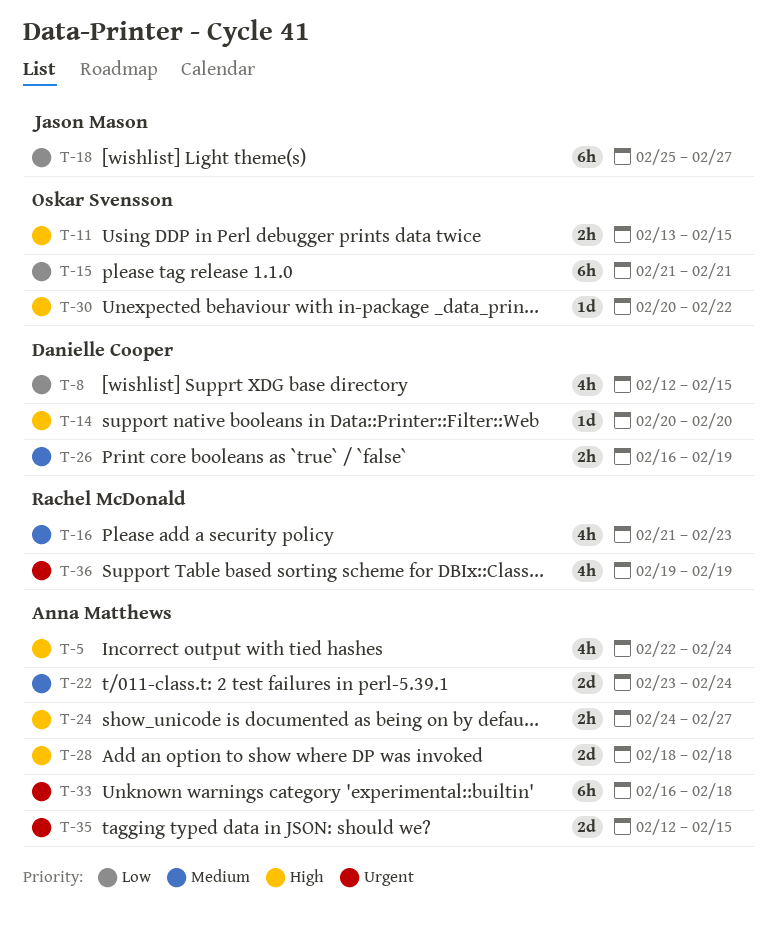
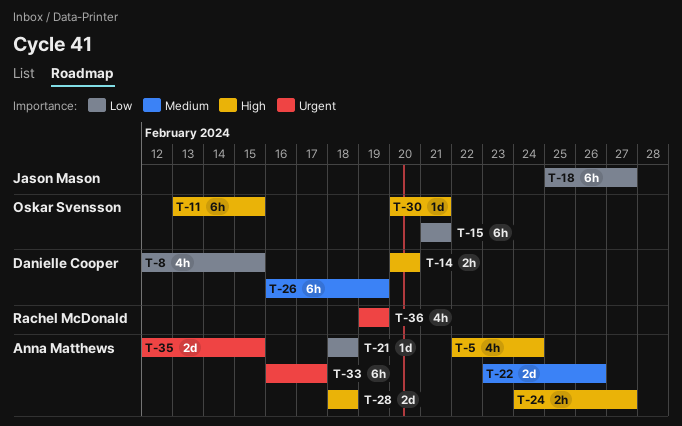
T-11, estimate: 2h -> 6h
T-14, estimate: 1d -> 2h
T-16: present -> none
T-21: none -> present
T-22, due: Feb 24 -> Feb 26
T-26, estimate: 2h -> 6h
T-30, due: Feb 22 -> Feb 21
T-33, due: Feb 18 -> Feb 17

